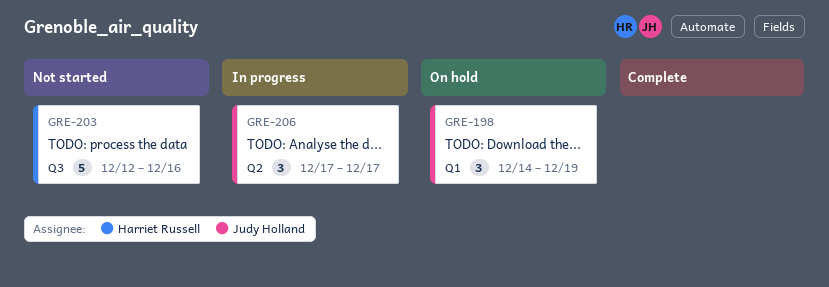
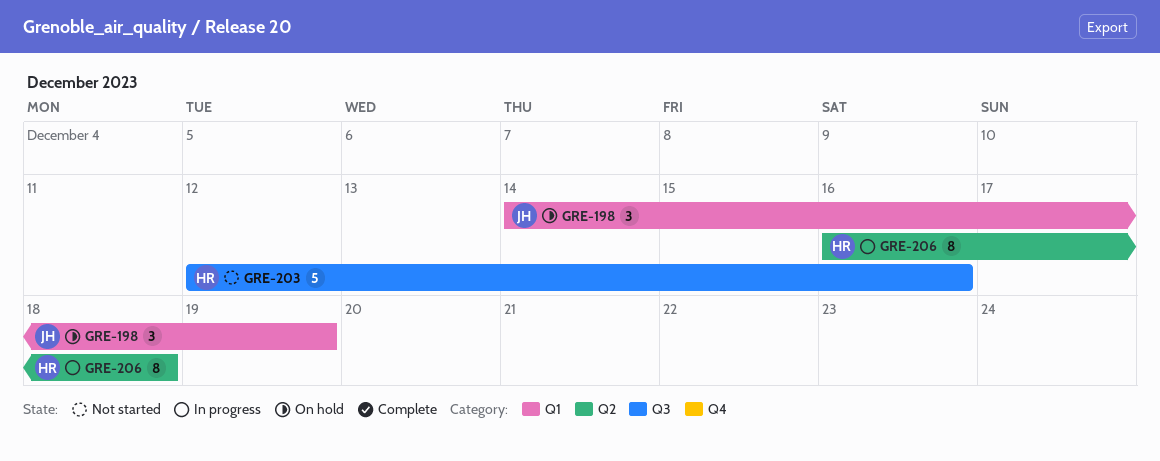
GRE-206, owner: Judy Holland -> Harriet Russell
GRE-206, estimate: 3 -> 8
GRE-206, start: Dec 17 -> Dec 16
GRE-206, due: Dec 17 -> Dec 18

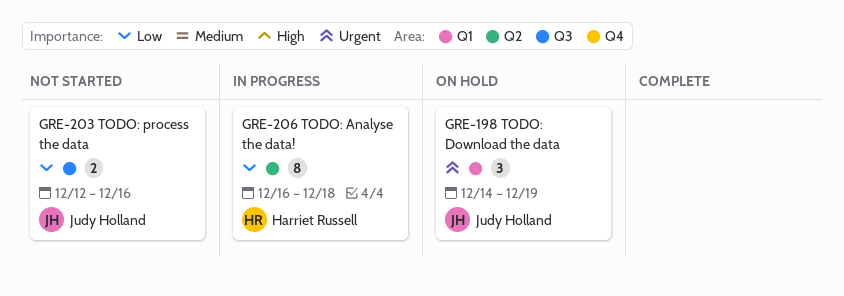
GRE-203, owner: Harriet Russell -> Judy Holland
GRE-203, estimate: 5 -> 2

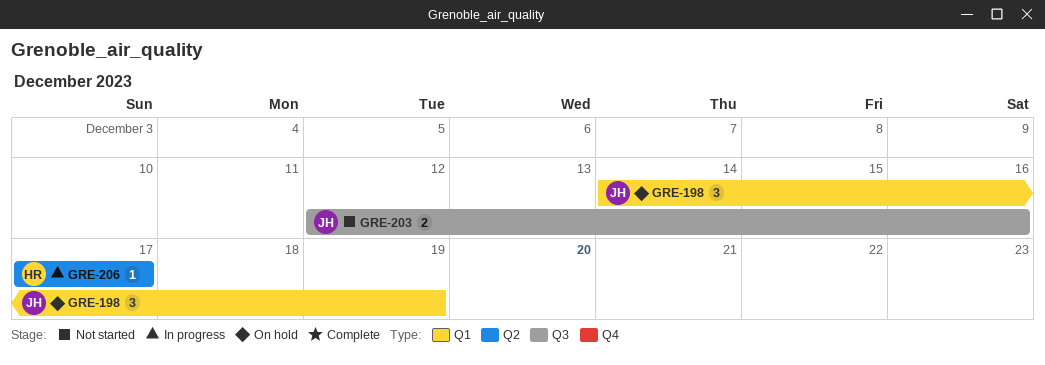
GRE-206, estimate: 8 -> 1
GRE-206, start: Dec 16 -> Dec 17
GRE-206, due: Dec 18 -> Dec 17

